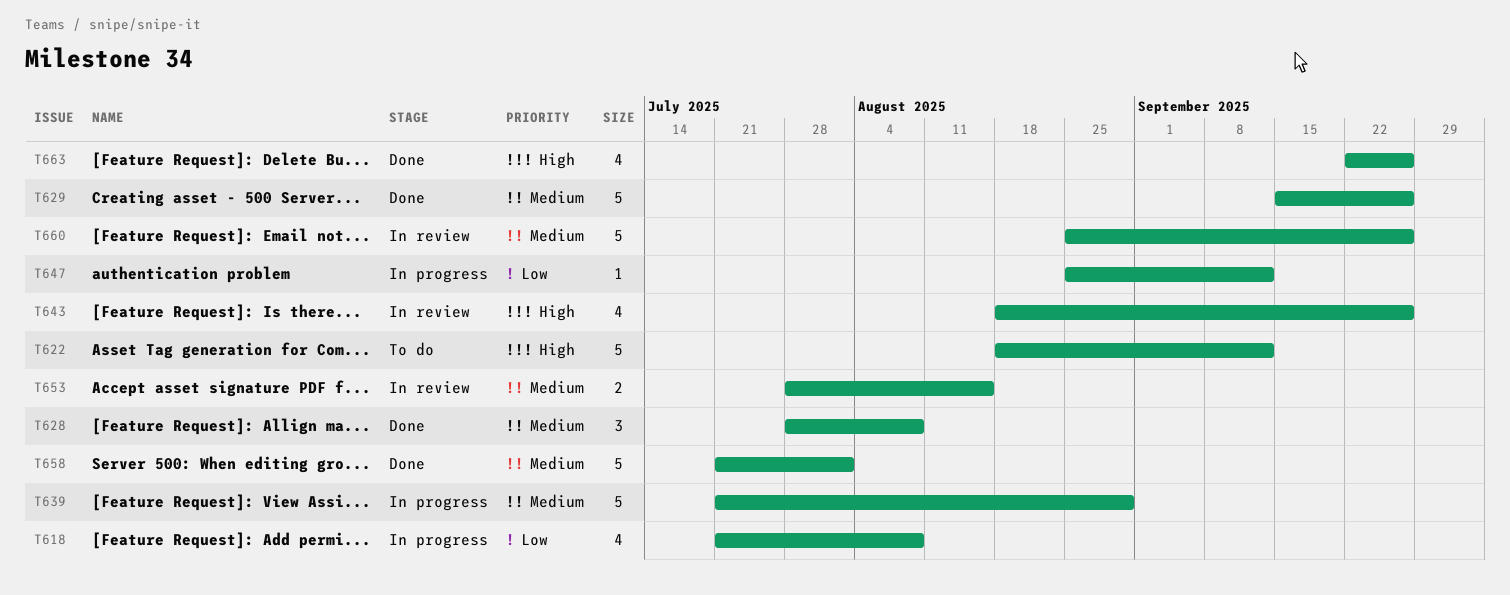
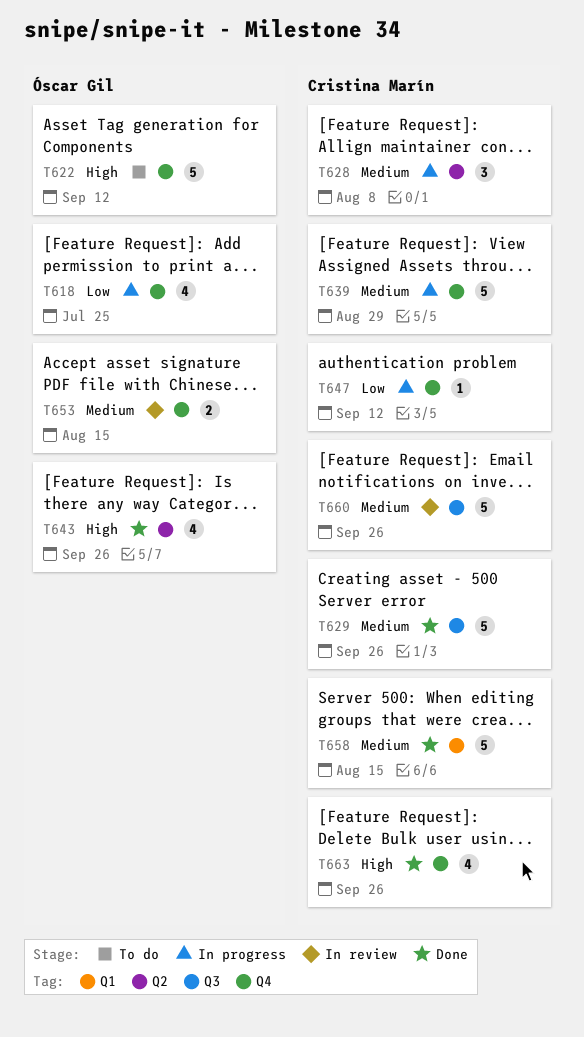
T618, due: Aug 8 -> Jul 25
T628, status: Done -> In progress
T643, status: In review -> Done
T658, due: Aug 1 -> Aug 15

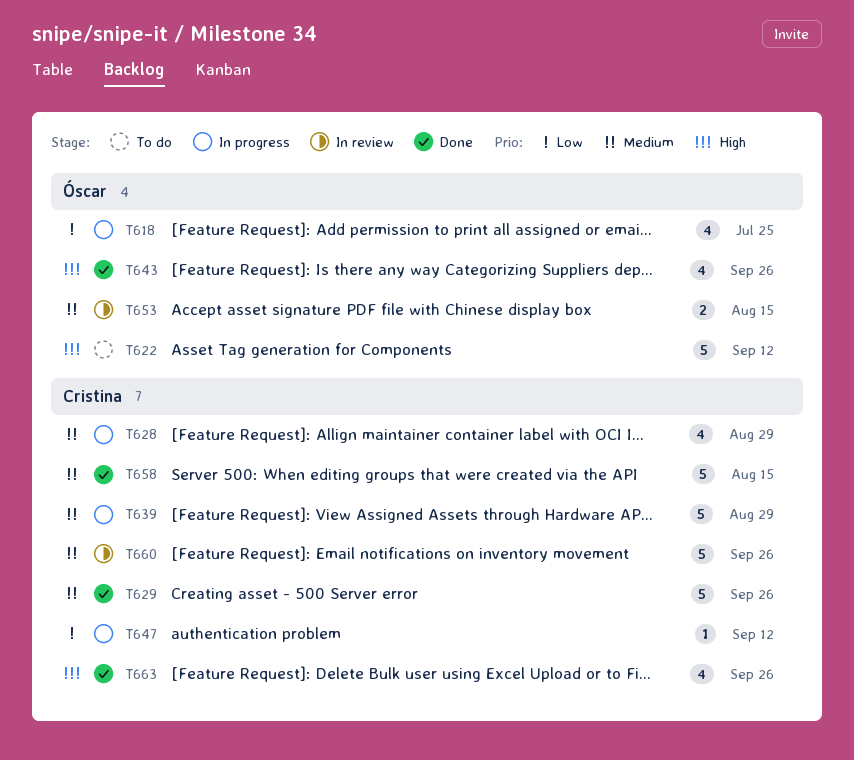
T628, estimate: 3 -> 4
T628, due: Aug 8 -> Aug 29

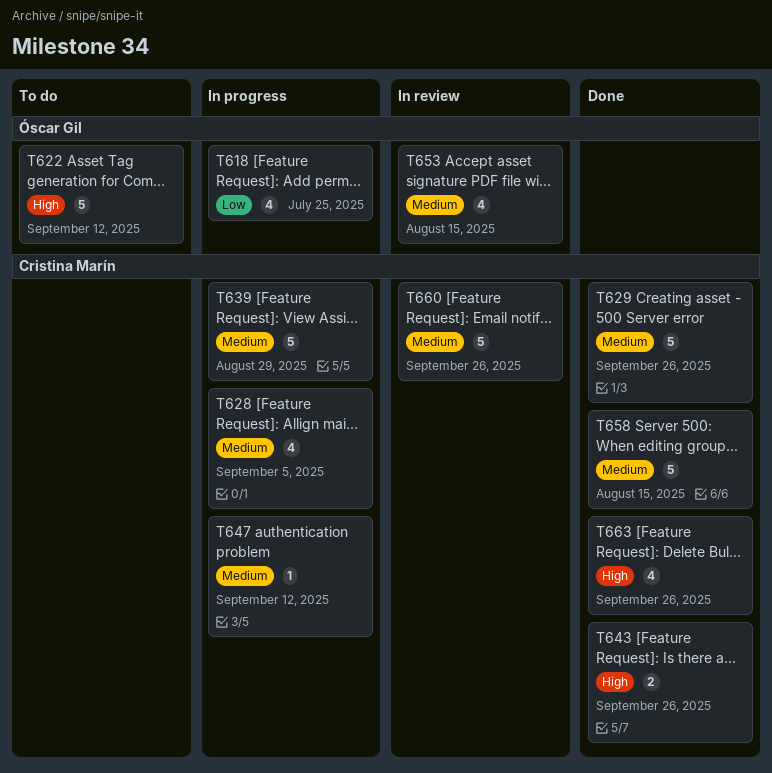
T628, due: Aug 29 -> Sep 5
T643, owner: Óscar Gil -> Cristina Marín
T643, estimate: 4 -> 2
T647, priority: Low -> Medium
T653, estimate: 2 -> 4

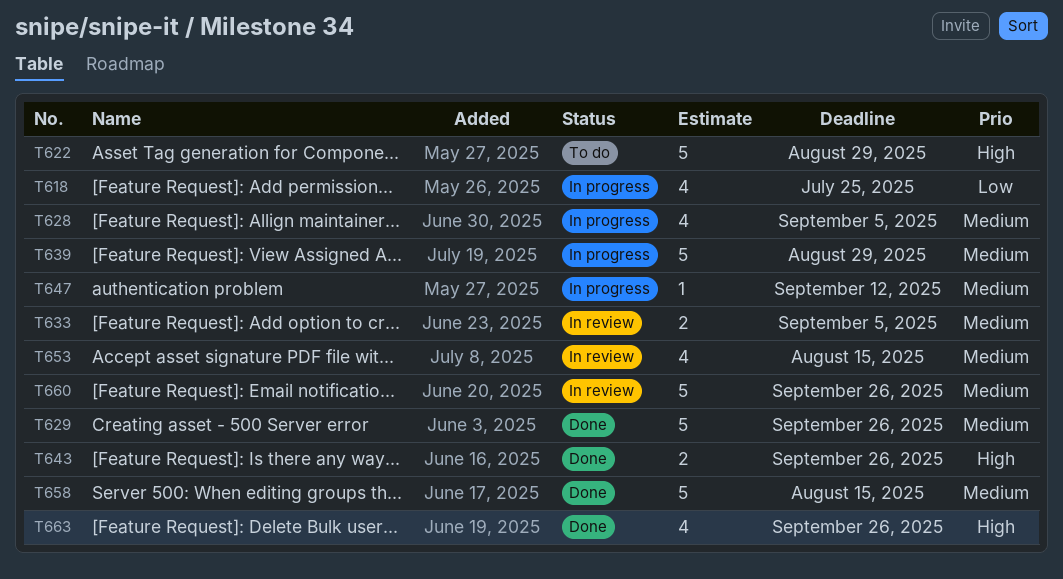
T622, due: Sep 12 -> Aug 29
T633: none -> present

